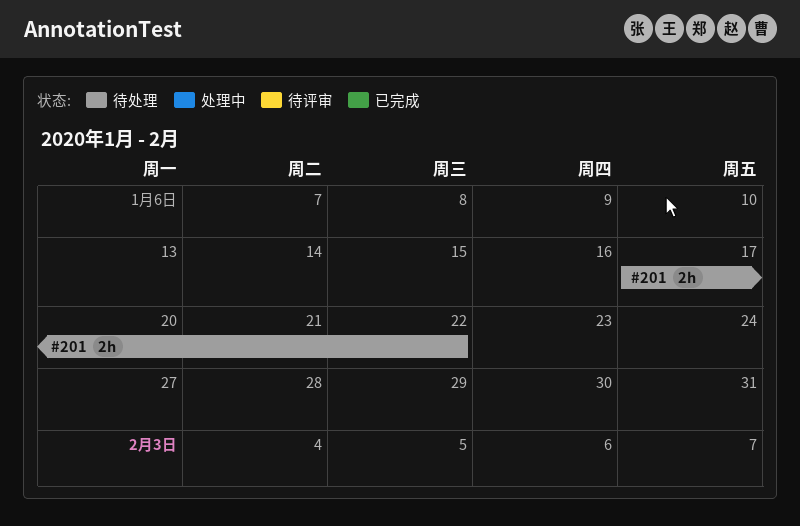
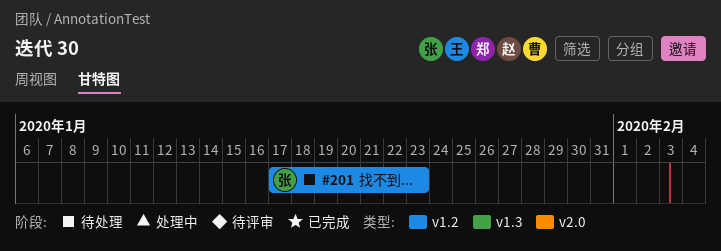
#201, due: Jan 22 -> Jan 23

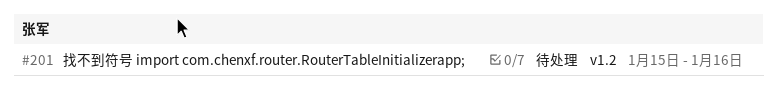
#201, start: Jan 17 -> Jan 15
#201, due: Jan 23 -> Jan 16

